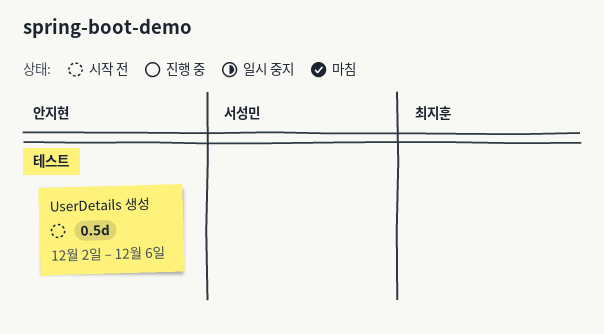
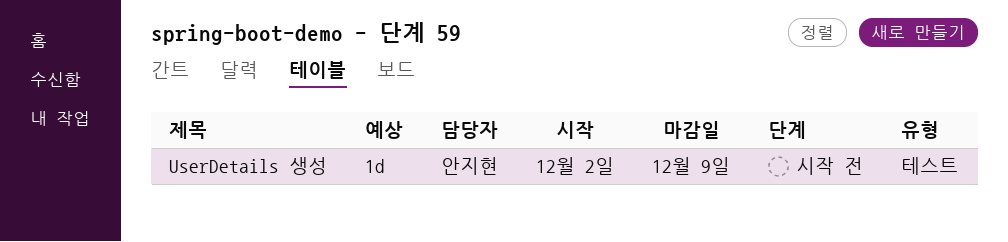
UserDetails 생성, estimate: 0.5d -> 1d
UserDetails 생성, due: Dec 6 -> Dec 9

